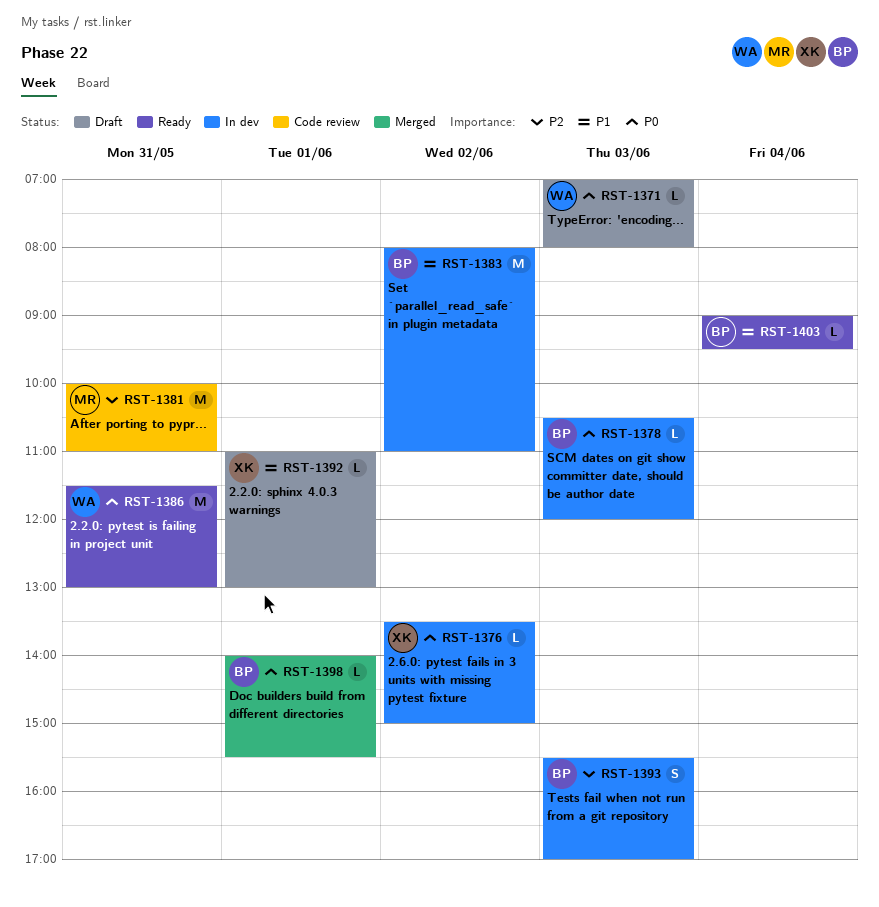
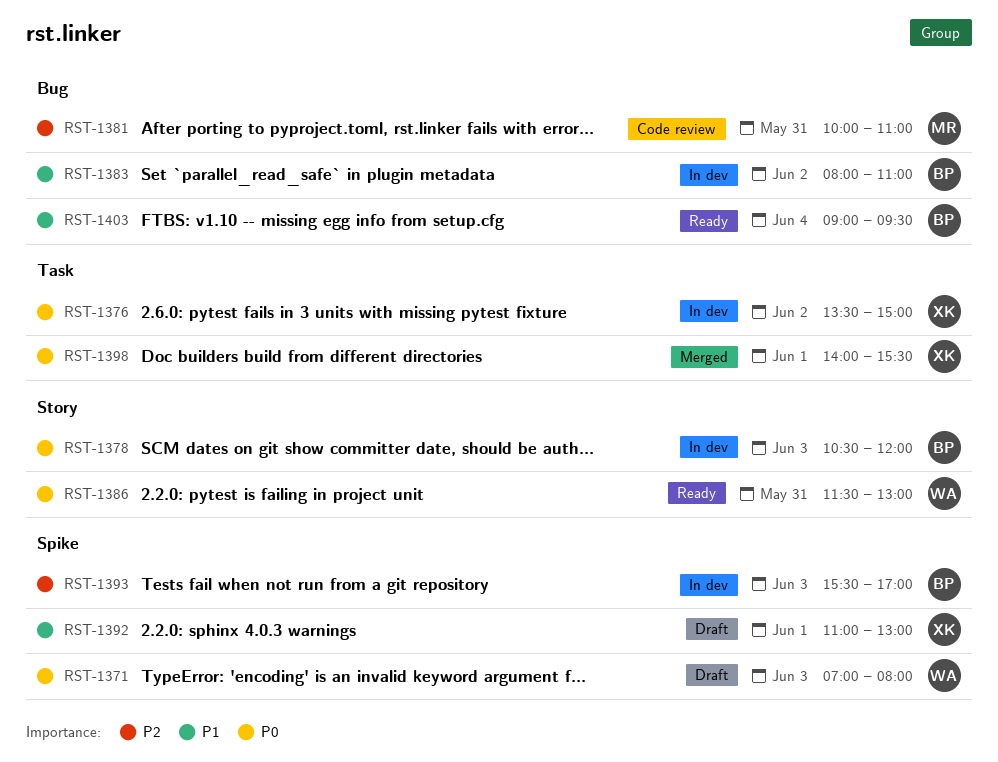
RST-1398, owner: BP -> XK

